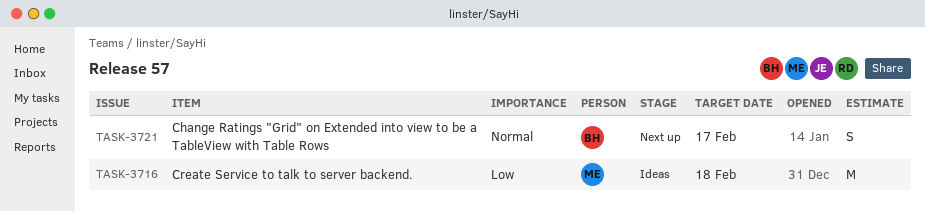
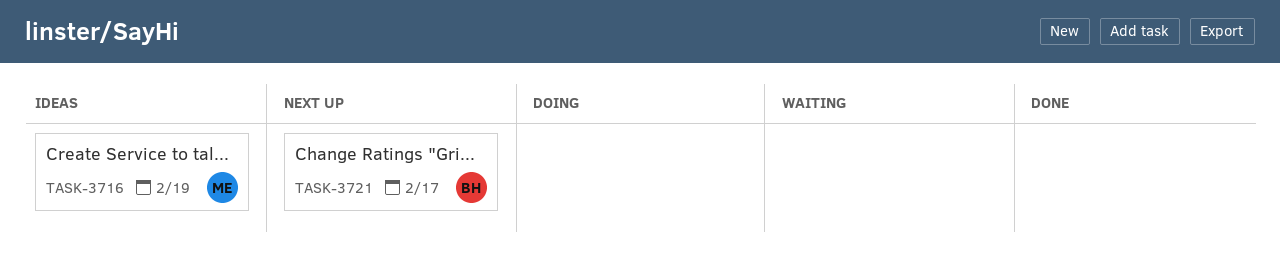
TASK-3716, due: Feb 18 -> Feb 19

